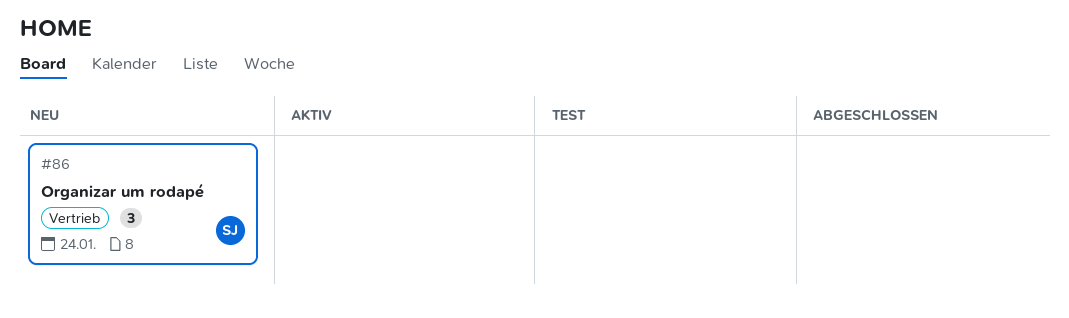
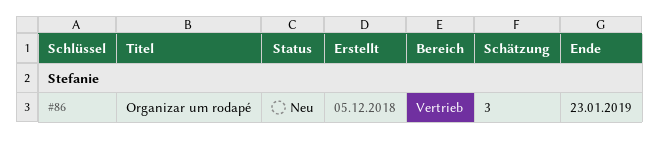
#86, due: Jan 24 -> Jan 23

